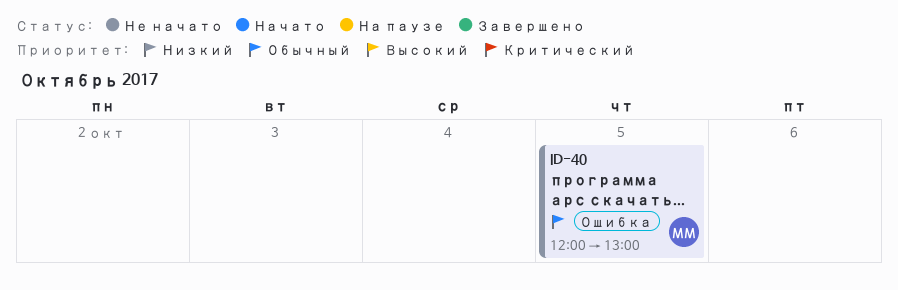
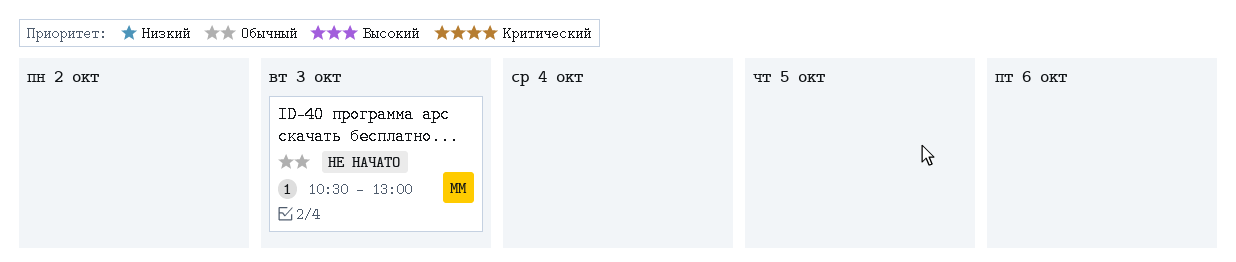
ID-40, day: Oct 5 -> Oct 3
ID-40, begins: 12:00 -> 10:30

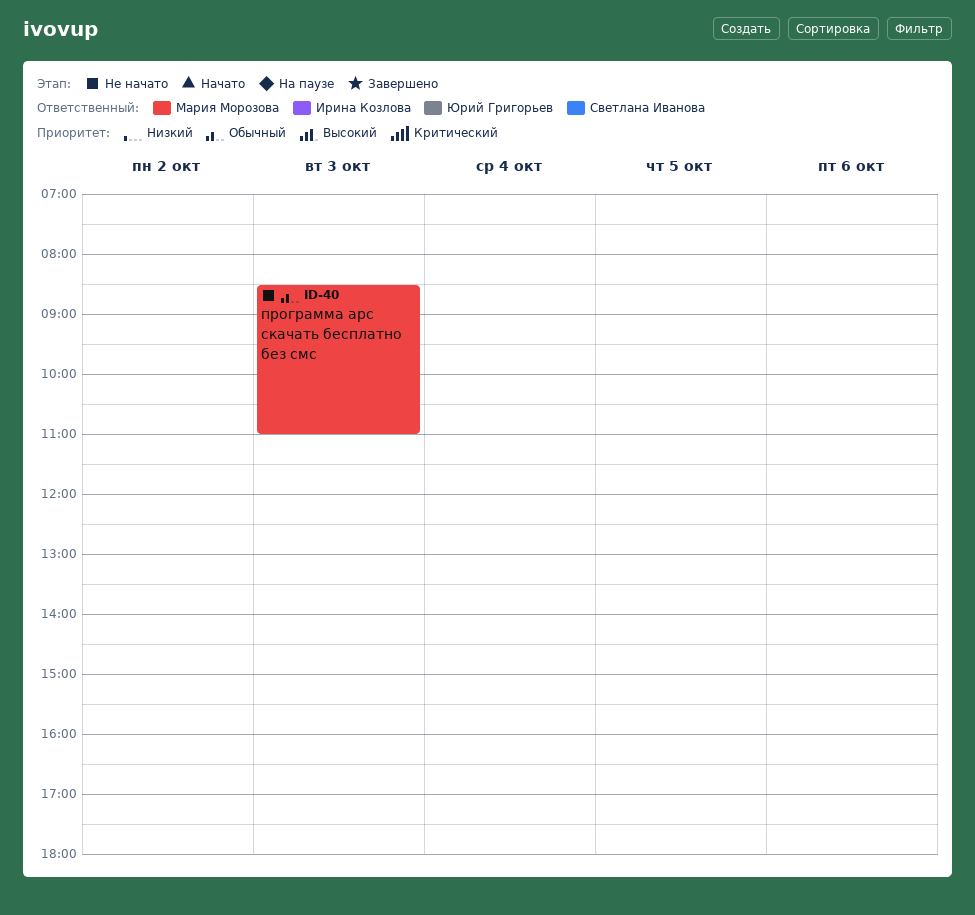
ID-40, begins: 10:30 -> 08:30
ID-40, ends: 13:00 -> 11:00

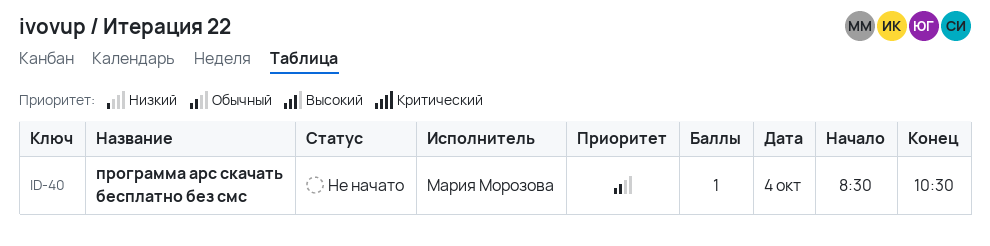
ID-40, day: Oct 3 -> Oct 4
ID-40, ends: 11:00 -> 10:30

